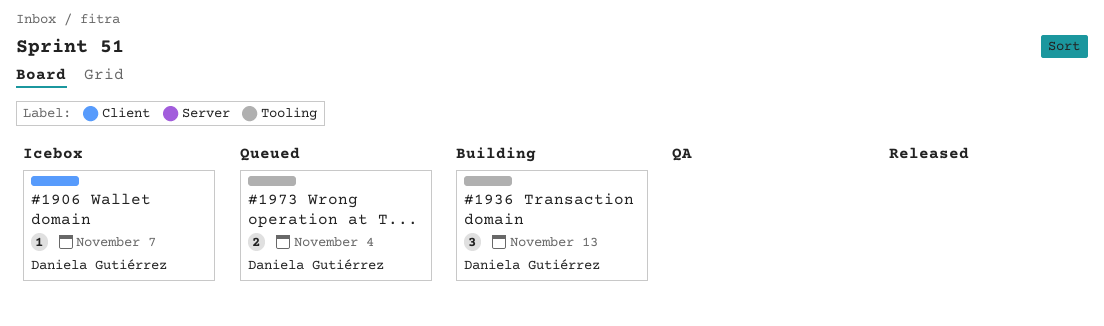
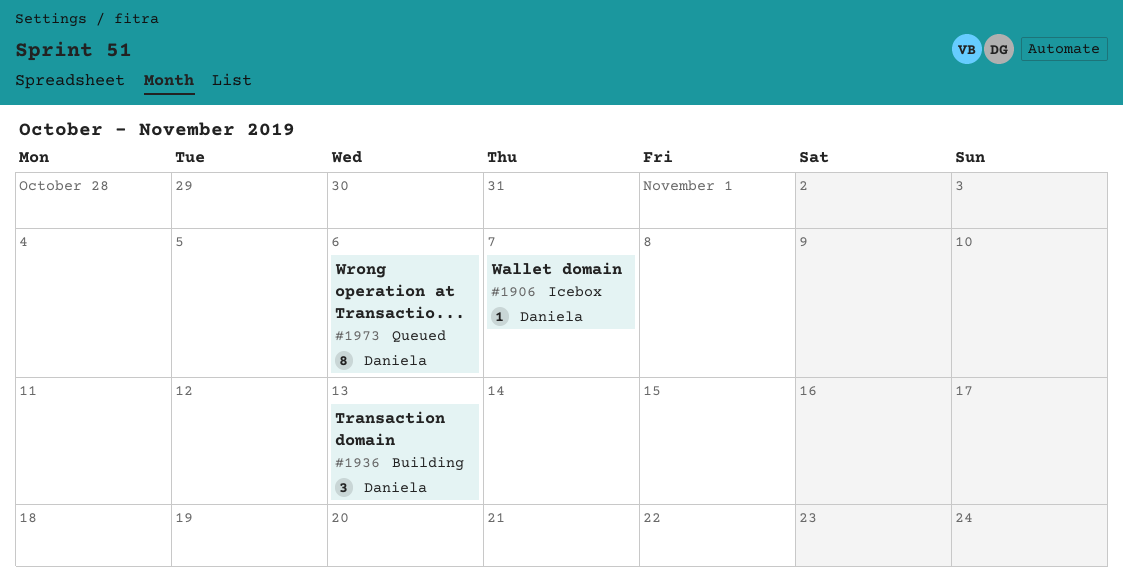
#1973, estimate: 2 -> 8
#1973, due: Nov 4 -> Nov 6

